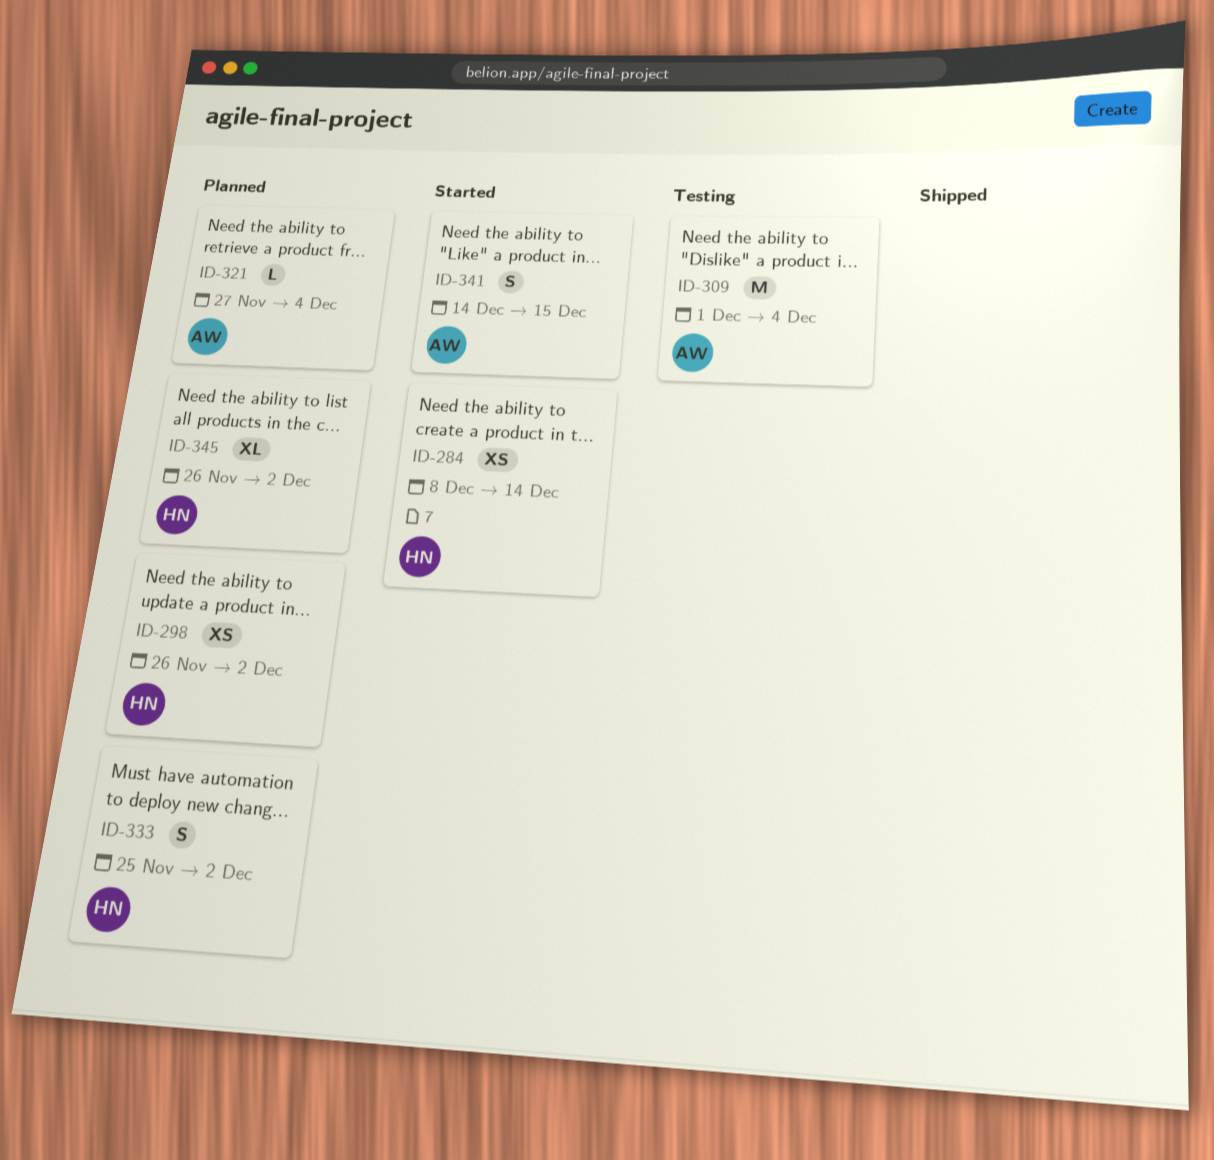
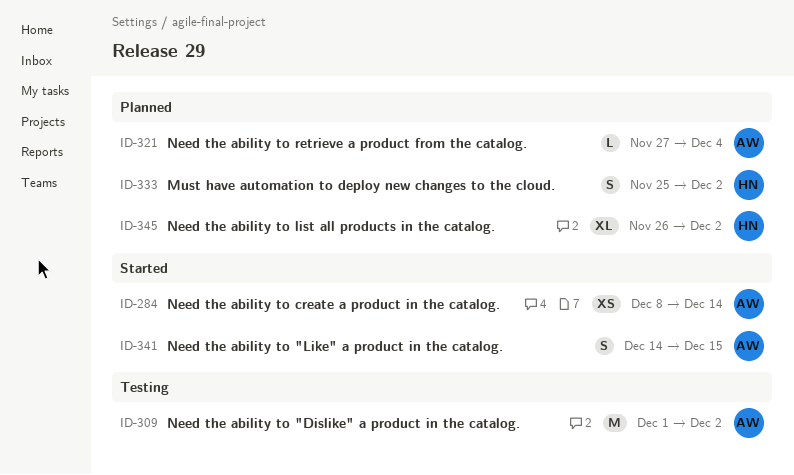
ID-284, owner: HN -> AW
ID-298: present -> none
ID-309, due: Dec 4 -> Dec 2

